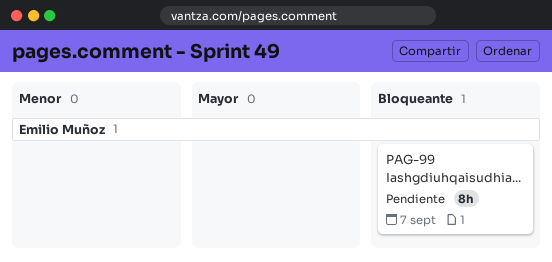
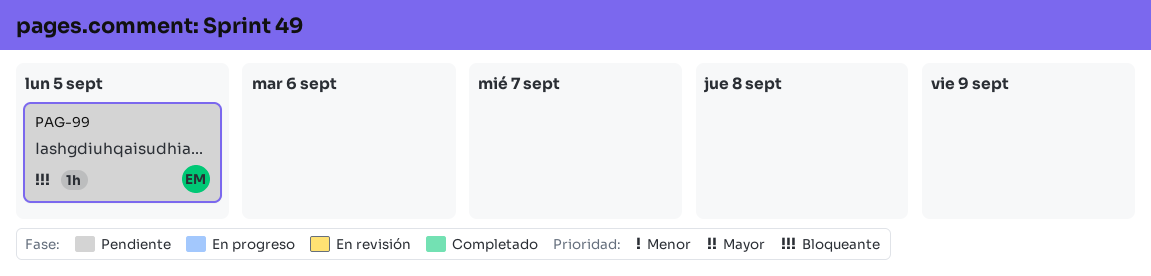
PAG-99, estimate: 8h -> 1h
PAG-99, due: Sep 7 -> Sep 5

